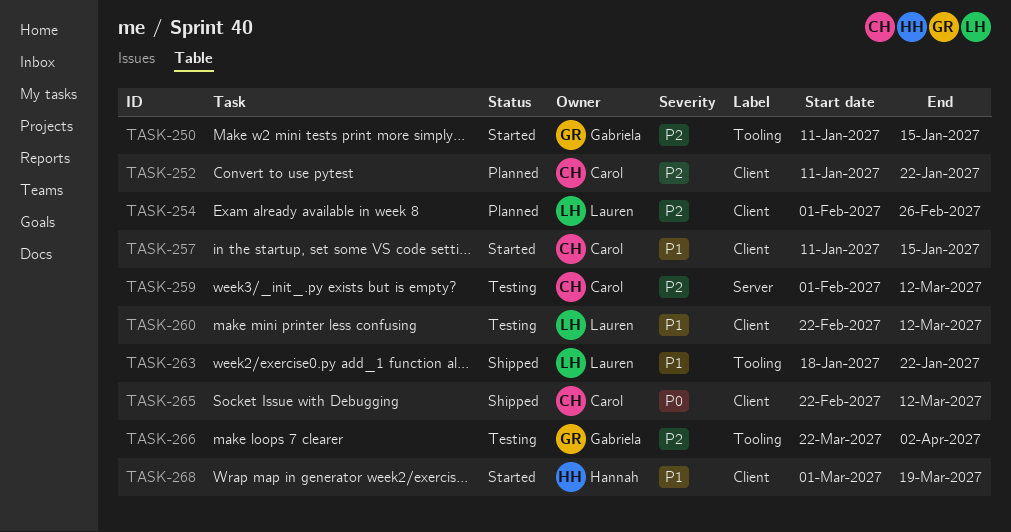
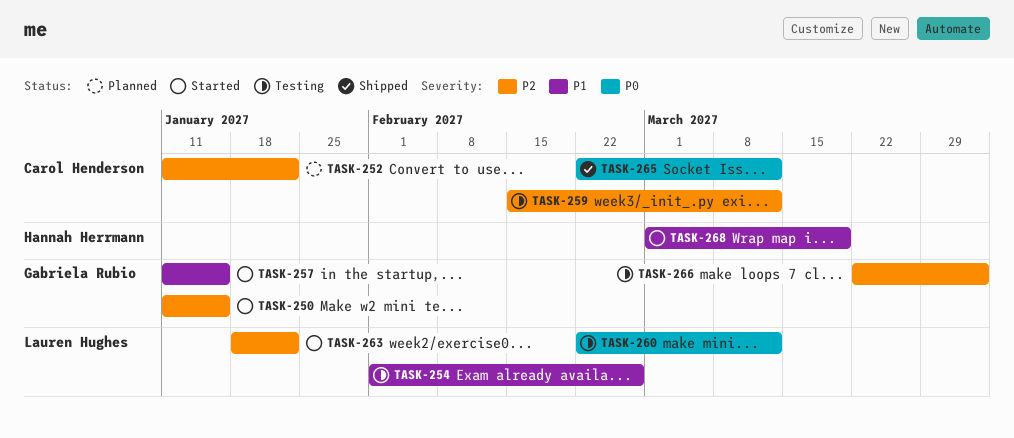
TASK-254, status: Planned -> Testing
TASK-254, priority: P2 -> P1
TASK-257, owner: Carol Henderson -> Gabriela Rubio
TASK-259, start: Feb 1 -> Feb 15
TASK-260, priority: P1 -> P0
TASK-263, status: Shipped -> Started
TASK-263, priority: P1 -> P2

